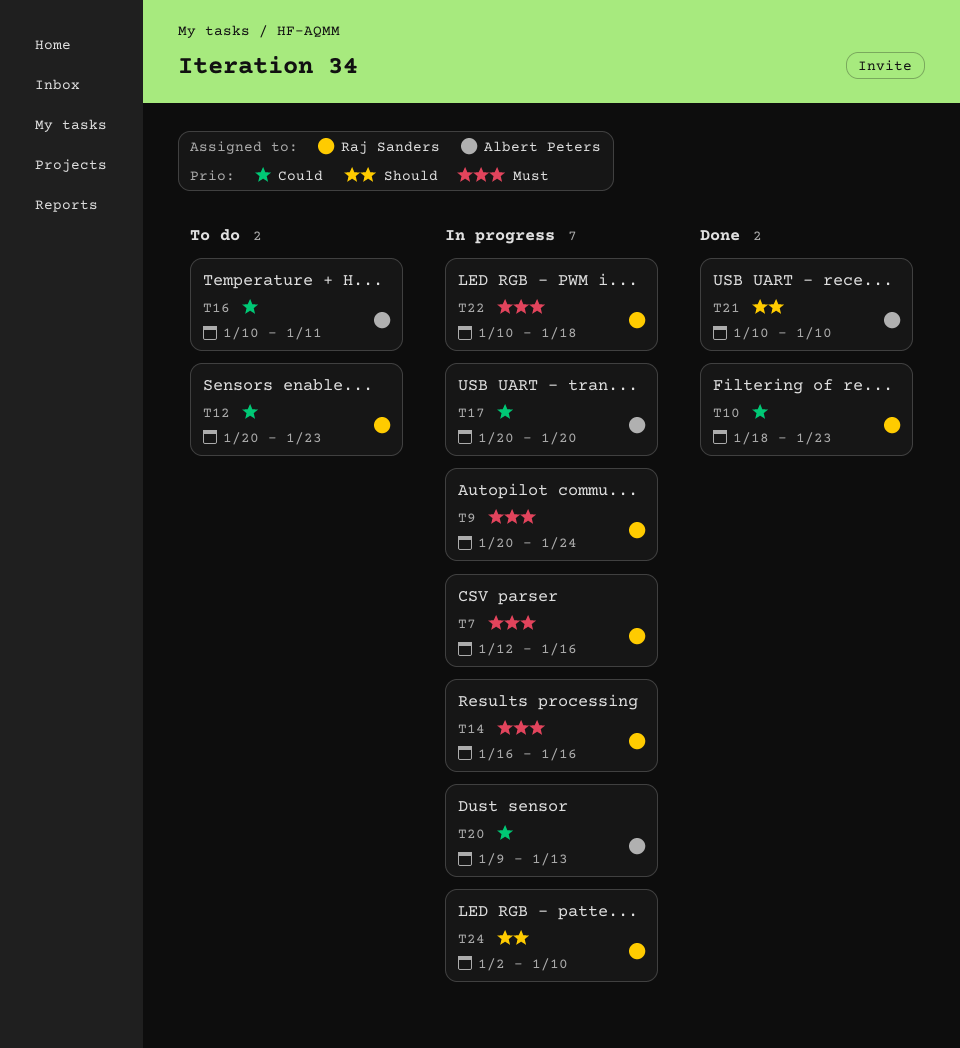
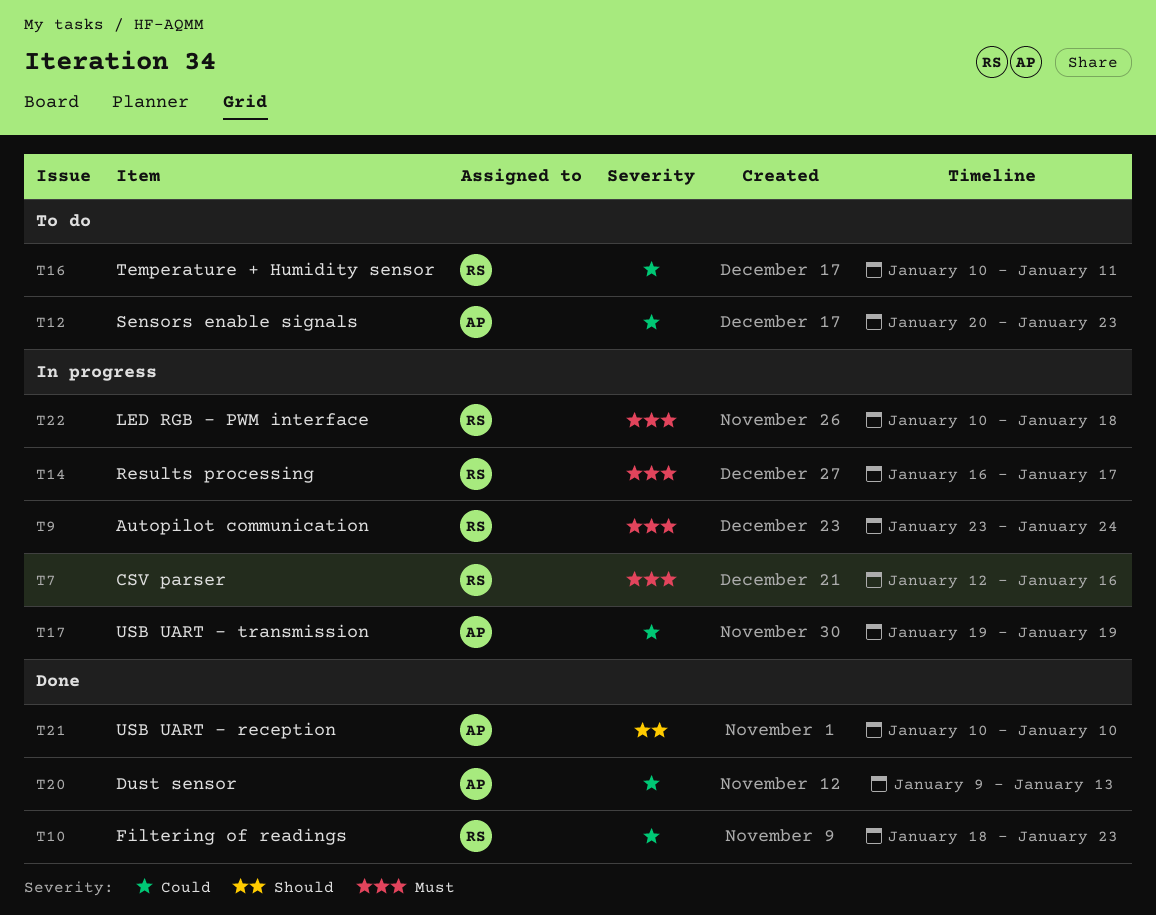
T9, start: Jan 20 -> Jan 23
T12, owner: Raj Sanders -> Albert Peters
T14, due: Jan 16 -> Jan 17
T16, owner: Albert Peters -> Raj Sanders
T17, start: Jan 20 -> Jan 19
T17, due: Jan 20 -> Jan 19
T20, status: In progress -> Done
T24: present -> none

